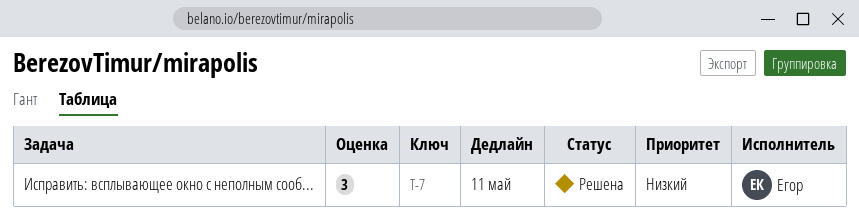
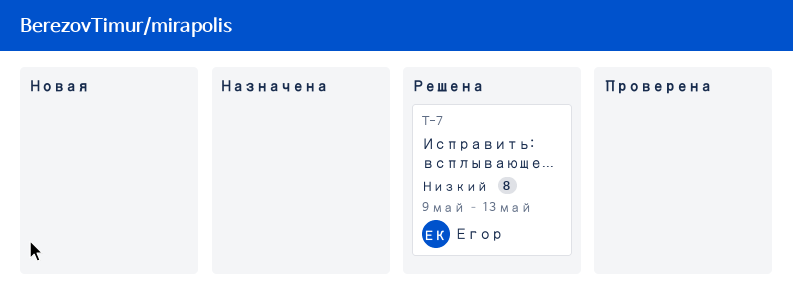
T-7, estimate: 3 -> 8
T-7, due: May 11 -> May 13

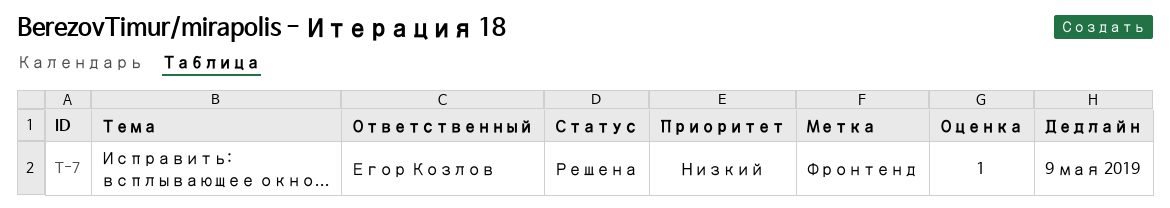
T-7, estimate: 8 -> 1
T-7, due: May 13 -> May 9

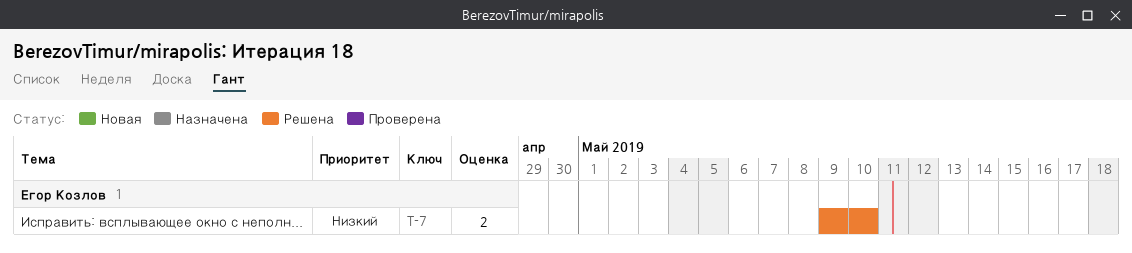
T-7, estimate: 1 -> 2
T-7, due: May 9 -> May 10

